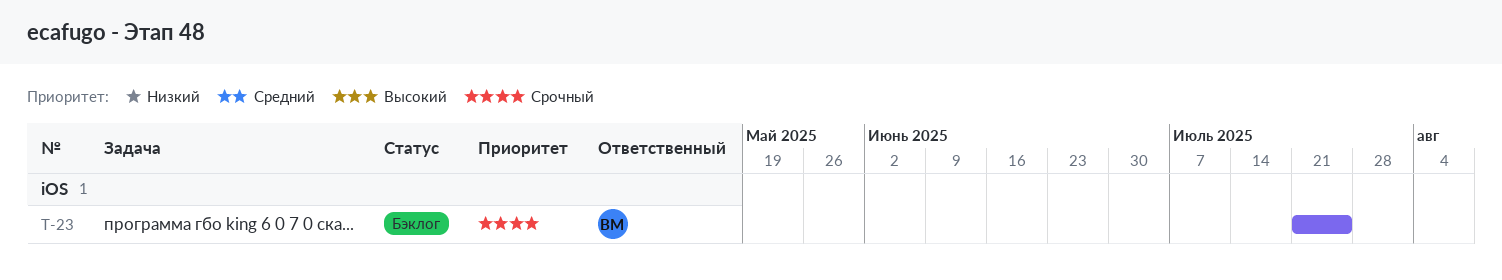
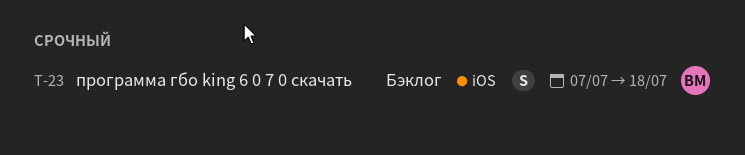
T-23, start: Jul 21 -> Jul 7
T-23, due: Jul 25 -> Jul 18

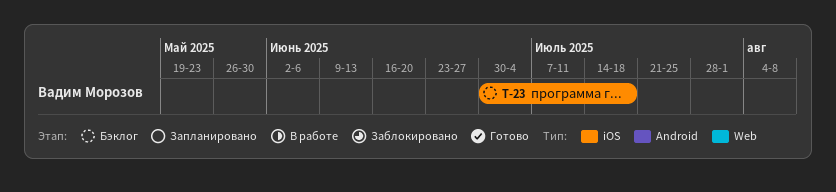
T-23, start: Jul 7 -> Jun 30

